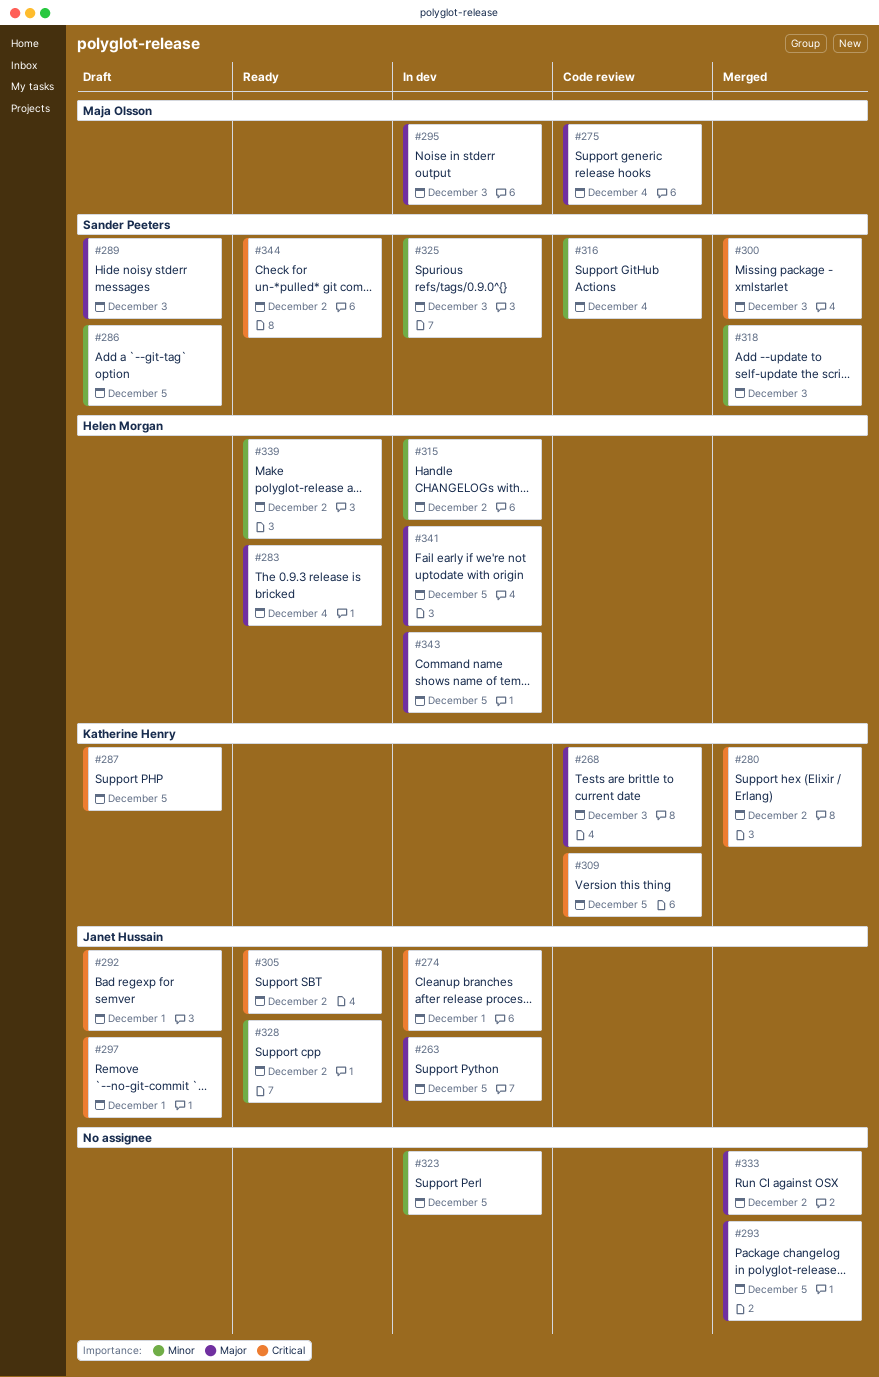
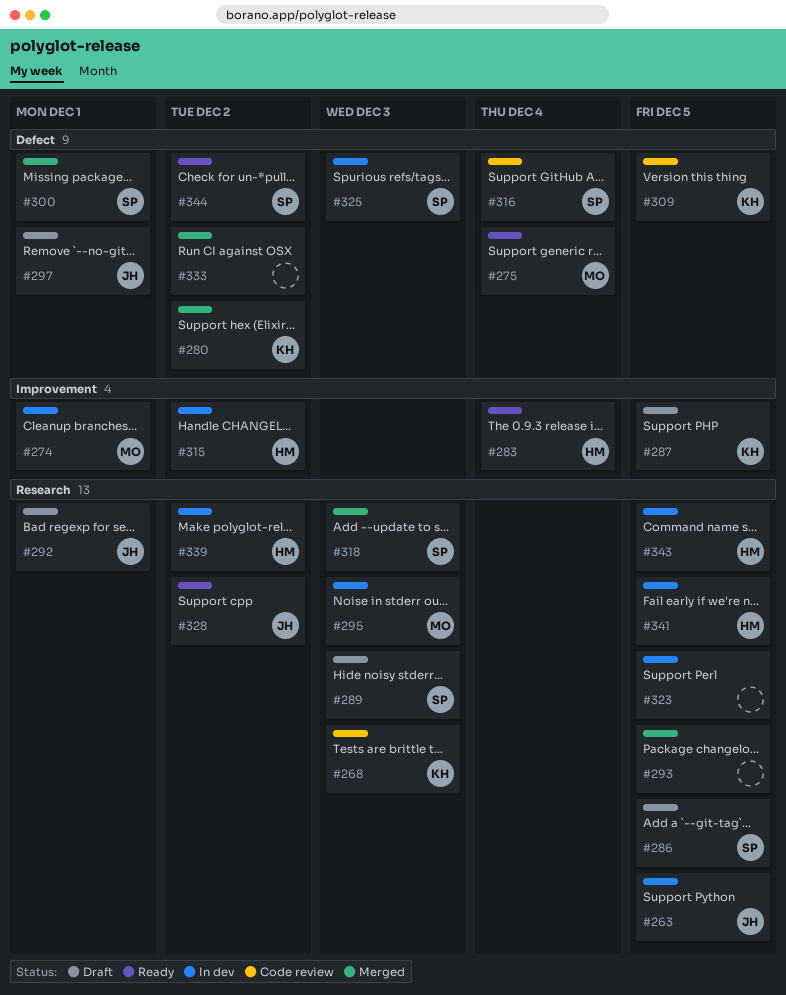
#274, owner: Janet Hussain -> Maja Olsson
#275, status: Code review -> Ready
#300, due: Dec 3 -> Dec 1
#305: present -> none
#339, status: Ready -> In dev

